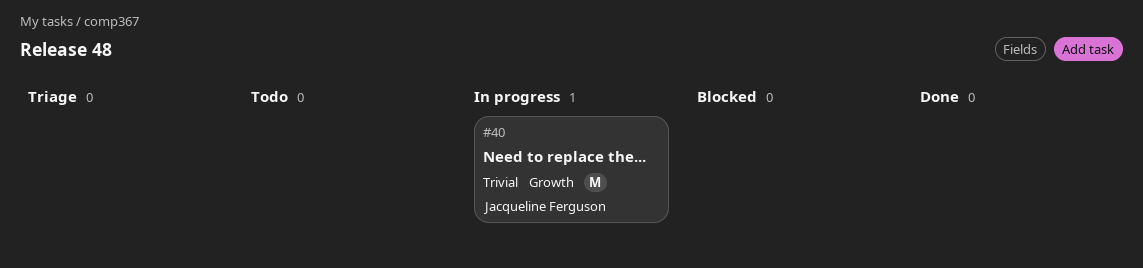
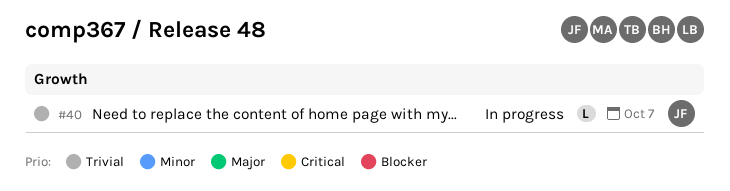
#40, estimate: M -> L

